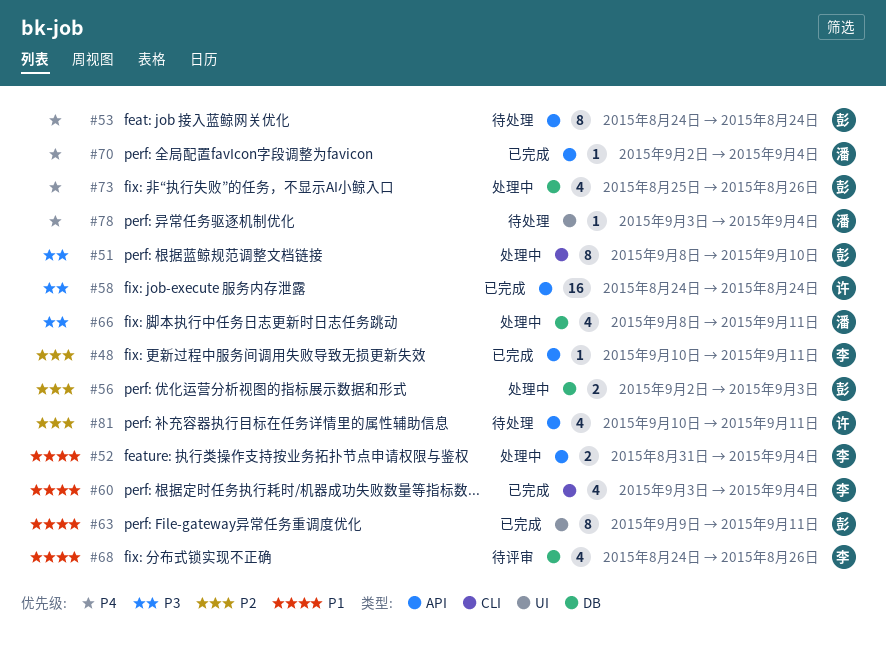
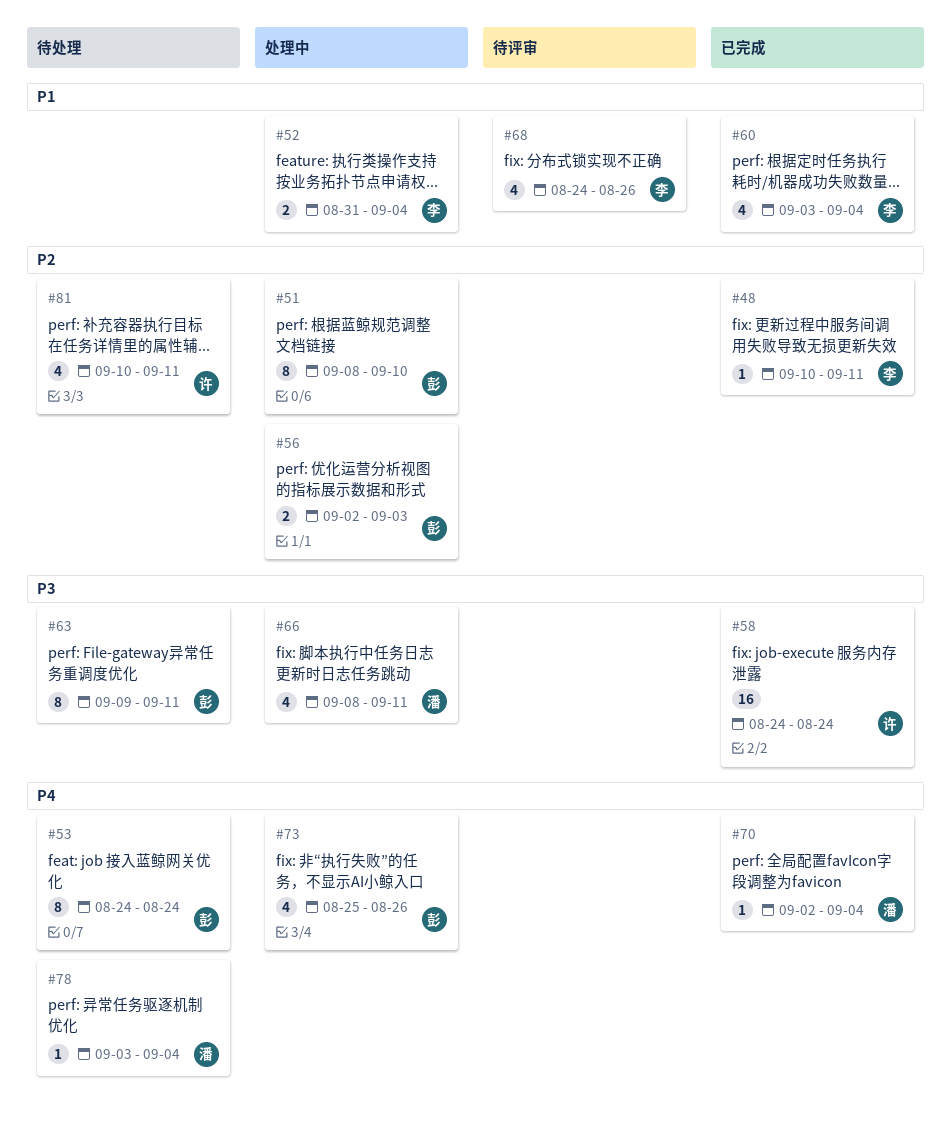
#51, priority: P3 -> P2
#63, status: 已完成 -> 待处理
#63, priority: P1 -> P3

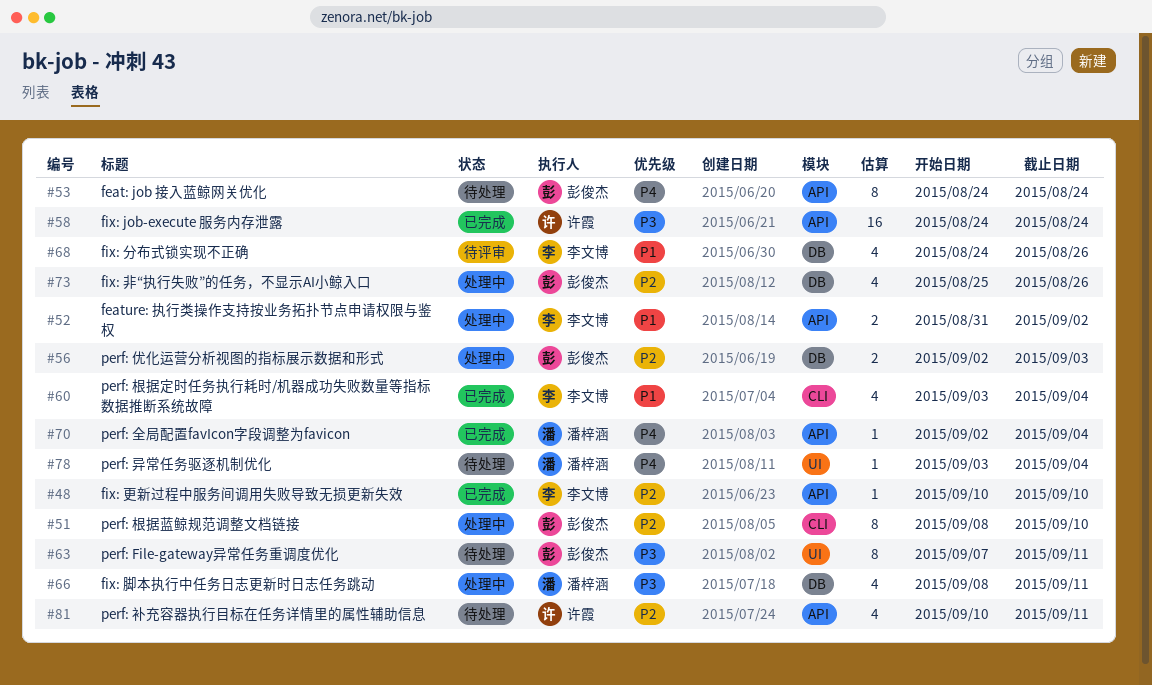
#48, due: Sep 11 -> Sep 10
#52, due: Sep 4 -> Sep 2
#63, start: Sep 9 -> Sep 7
#73, priority: P4 -> P2

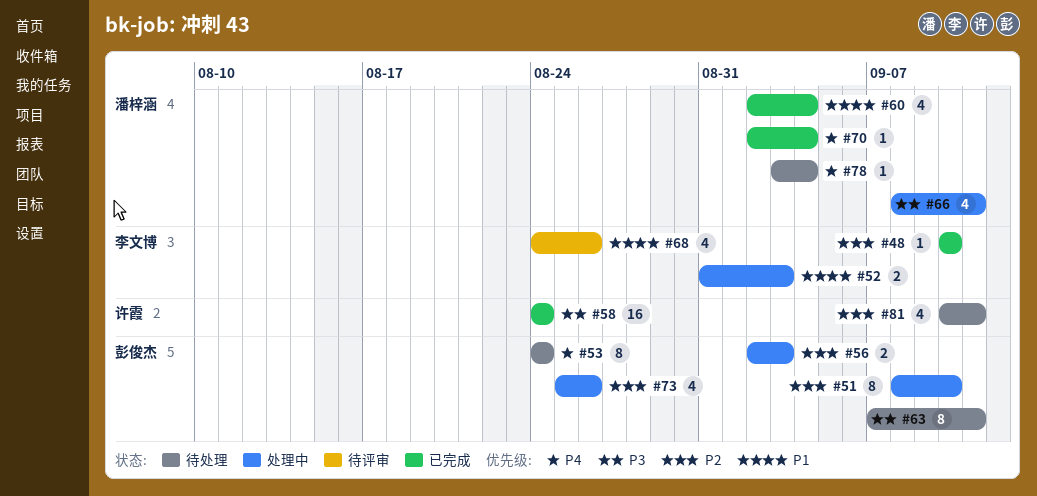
#52, due: Sep 2 -> Sep 3
#60, owner: 李文博 -> 潘梓涵
#60, start: Sep 3 -> Sep 2

